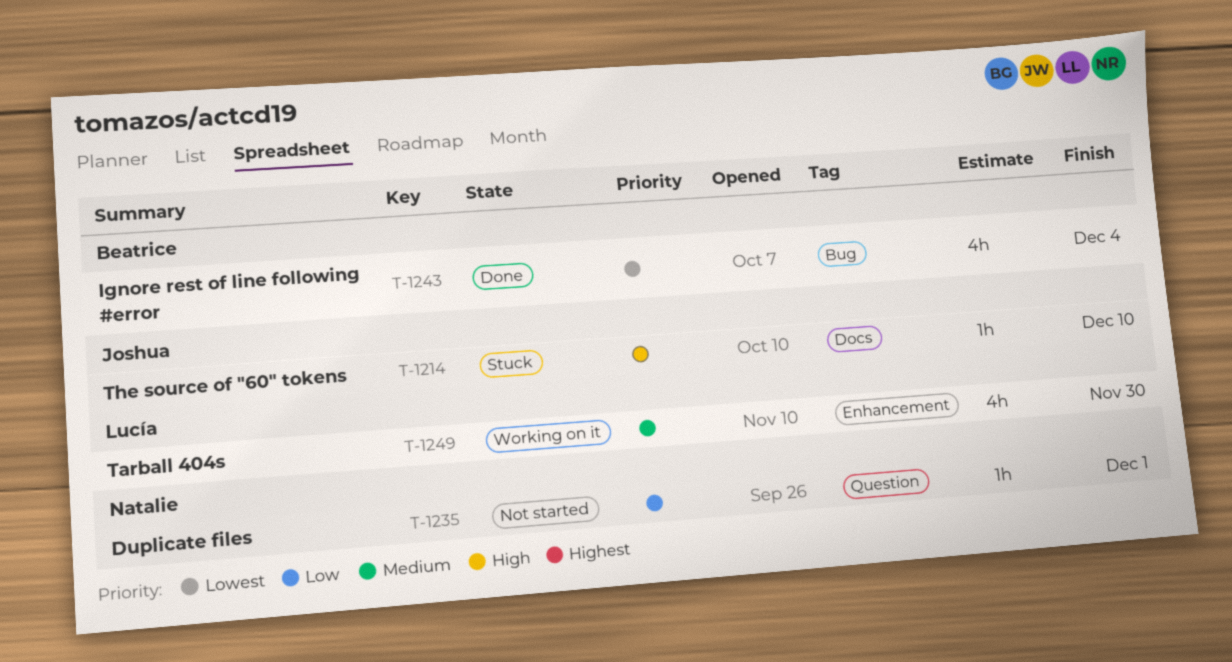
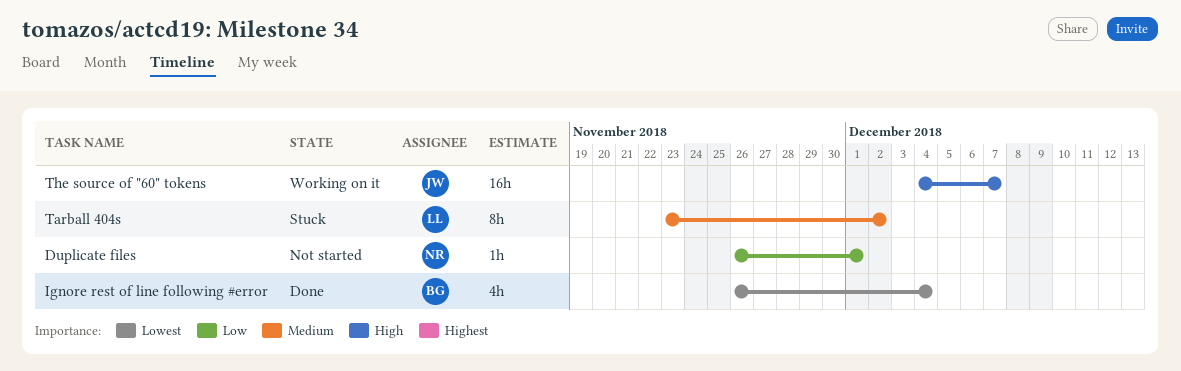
Tarball 404s, status: Working on it -> Stuck
Tarball 404s, estimate: 4h -> 8h
Tarball 404s, due: Nov 30 -> Dec 2
The source of "60" tokens, status: Stuck -> Working on it
The source of "60" tokens, estimate: 1h -> 16h
The source of "60" tokens, due: Dec 10 -> Dec 7

